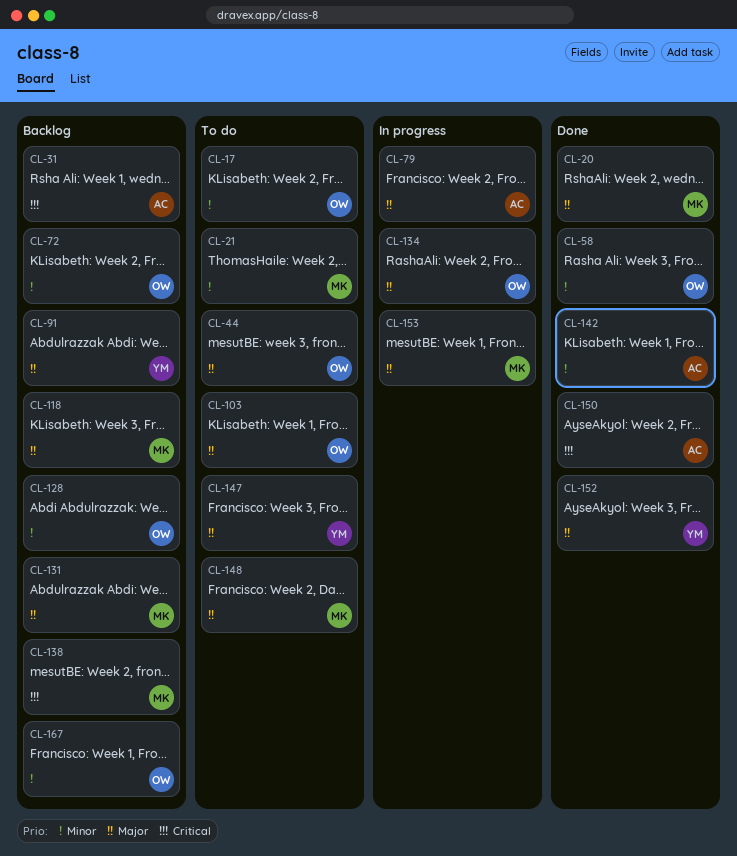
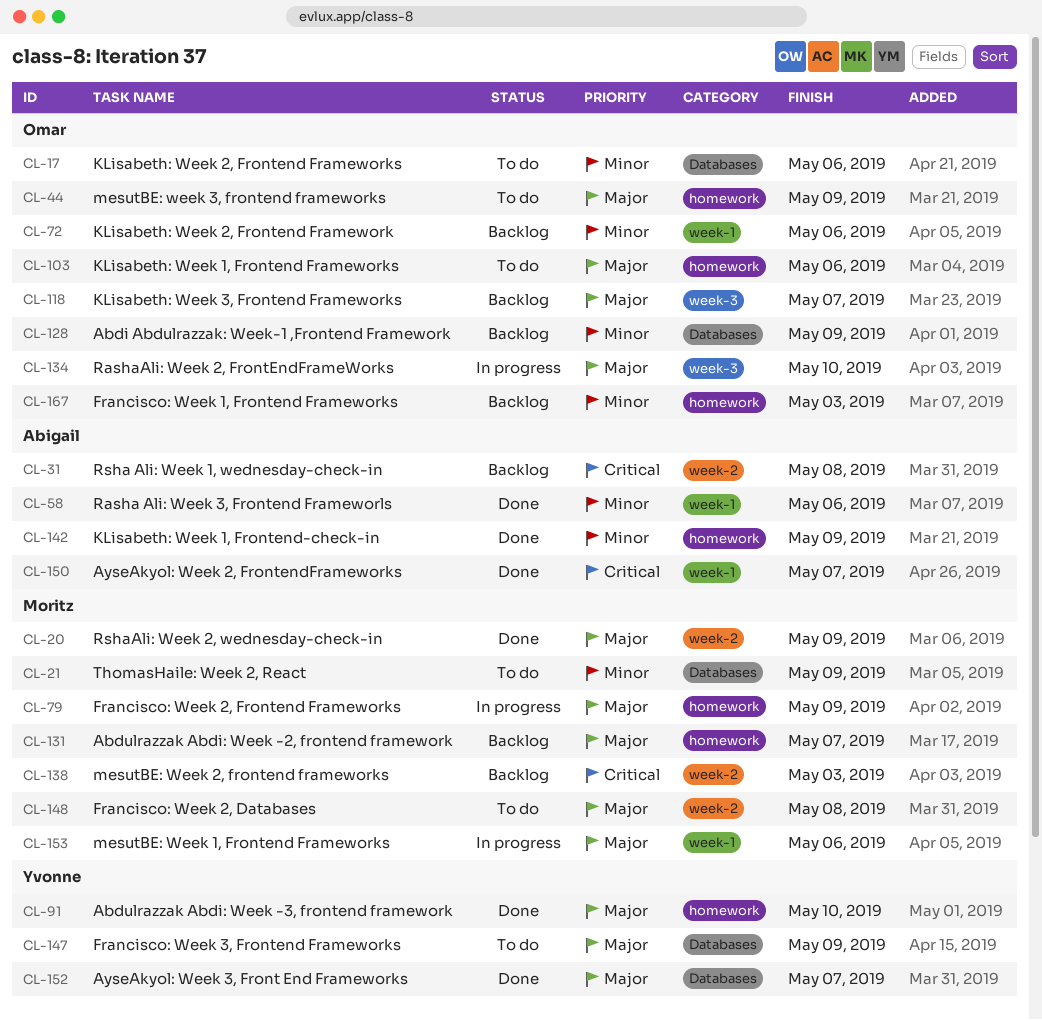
CL-58, owner: Omar -> Abigail
CL-79, owner: Abigail -> Moritz
CL-91, status: Backlog -> Done
CL-118, owner: Moritz -> Omar

